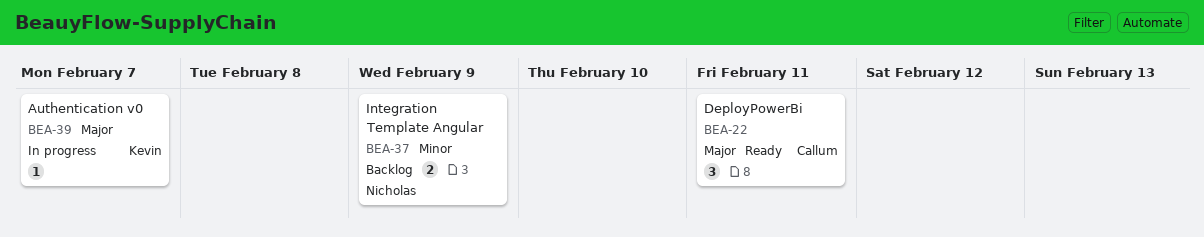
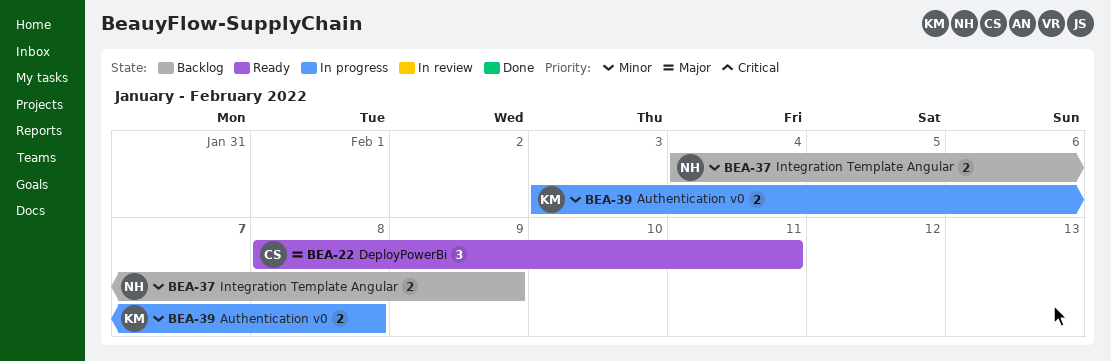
BEA-39, priority: Major -> Minor
BEA-39, estimate: 1 -> 2
BEA-39, due: Feb 7 -> Feb 8

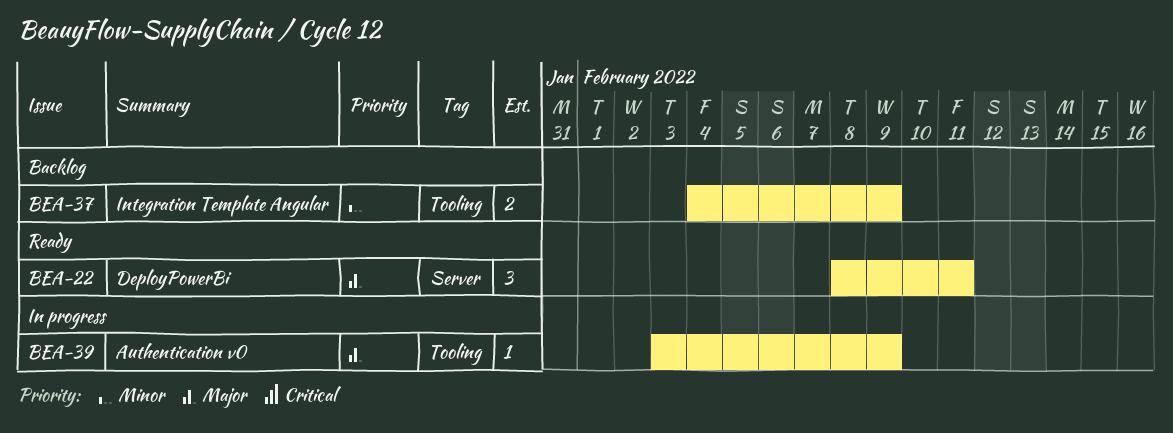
BEA-39, priority: Minor -> Major
BEA-39, estimate: 2 -> 1
BEA-39, due: Feb 8 -> Feb 9

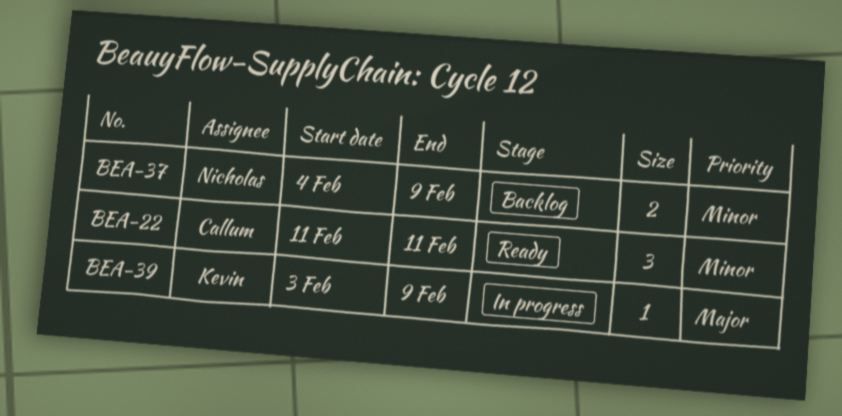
BEA-22, priority: Major -> Minor
BEA-22, start: Feb 8 -> Feb 11

